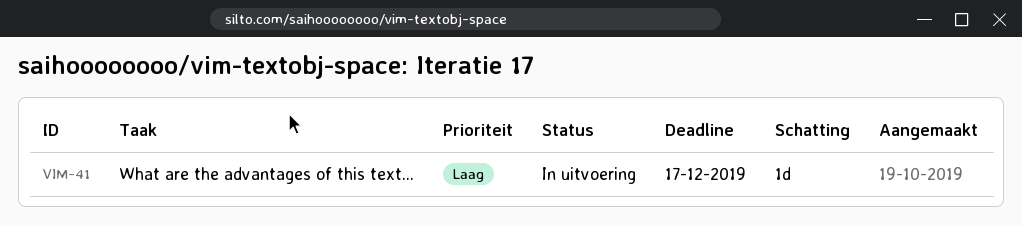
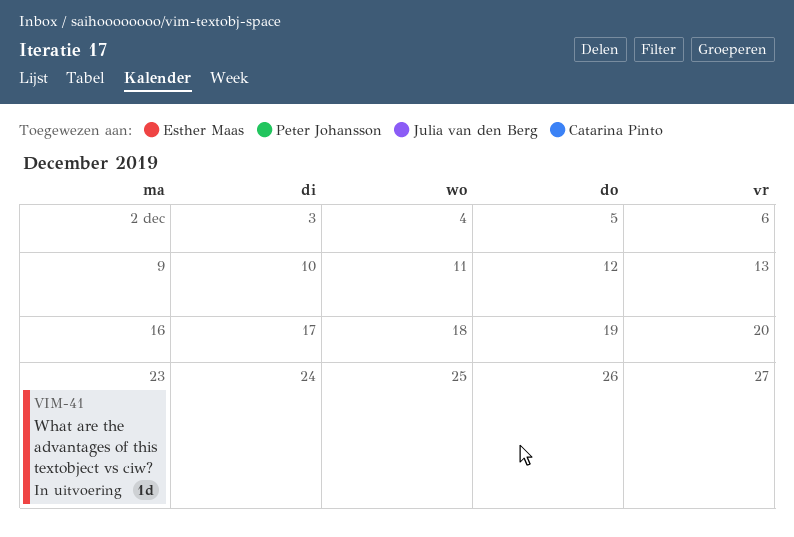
VIM-41, due: Dec 17 -> Dec 23

